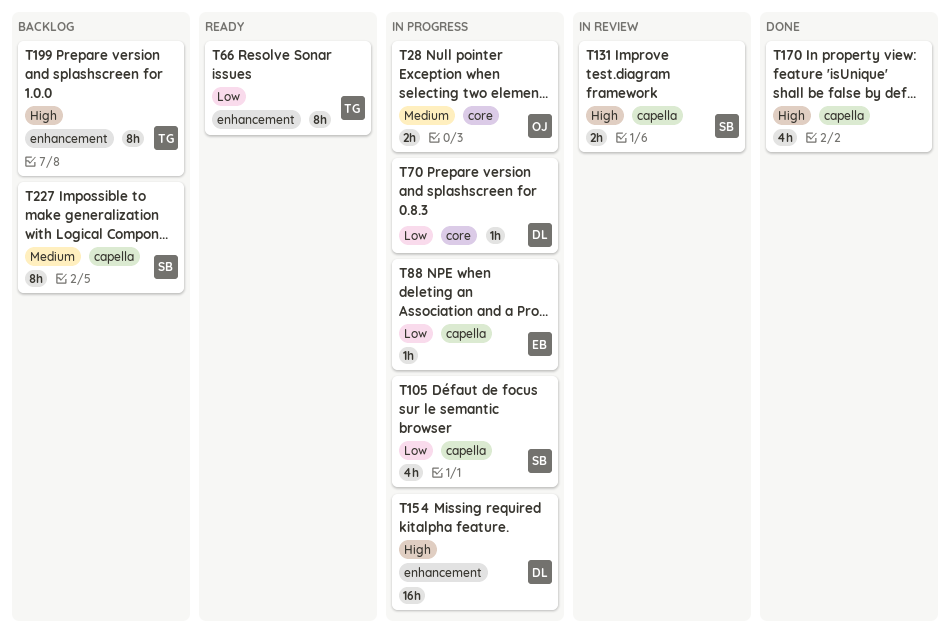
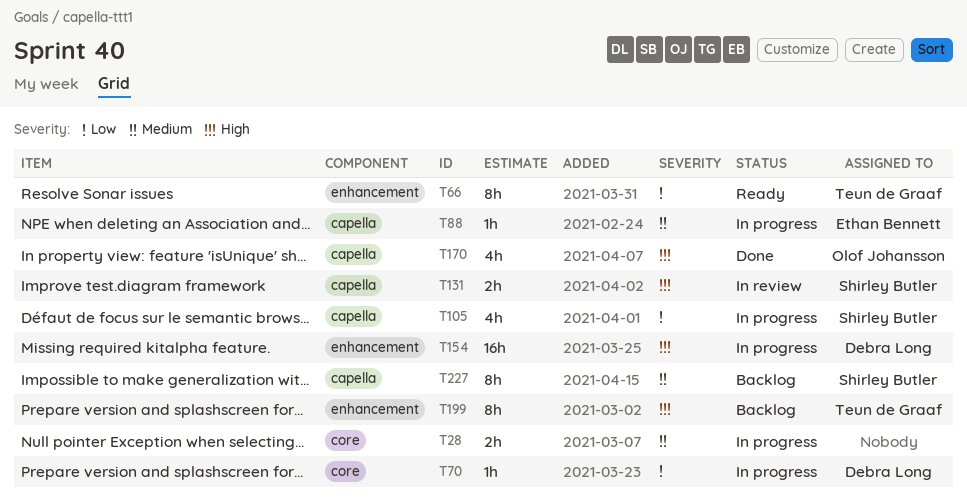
T28, owner: Olof Johansson -> none
T88, priority: Low -> Medium
T170, owner: none -> Olof Johansson

